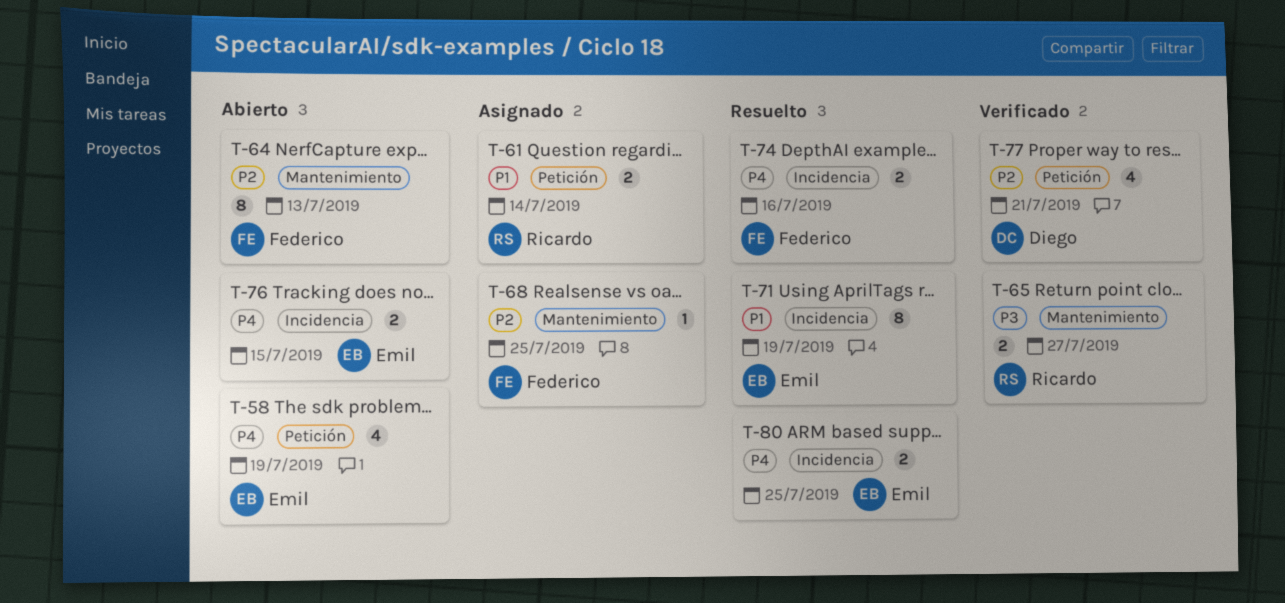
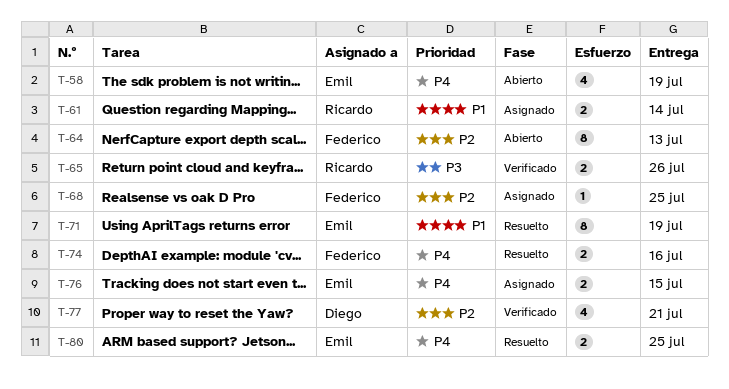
T-65, due: Jul 27 -> Jul 26
T-76, status: Abierto -> Asignado

